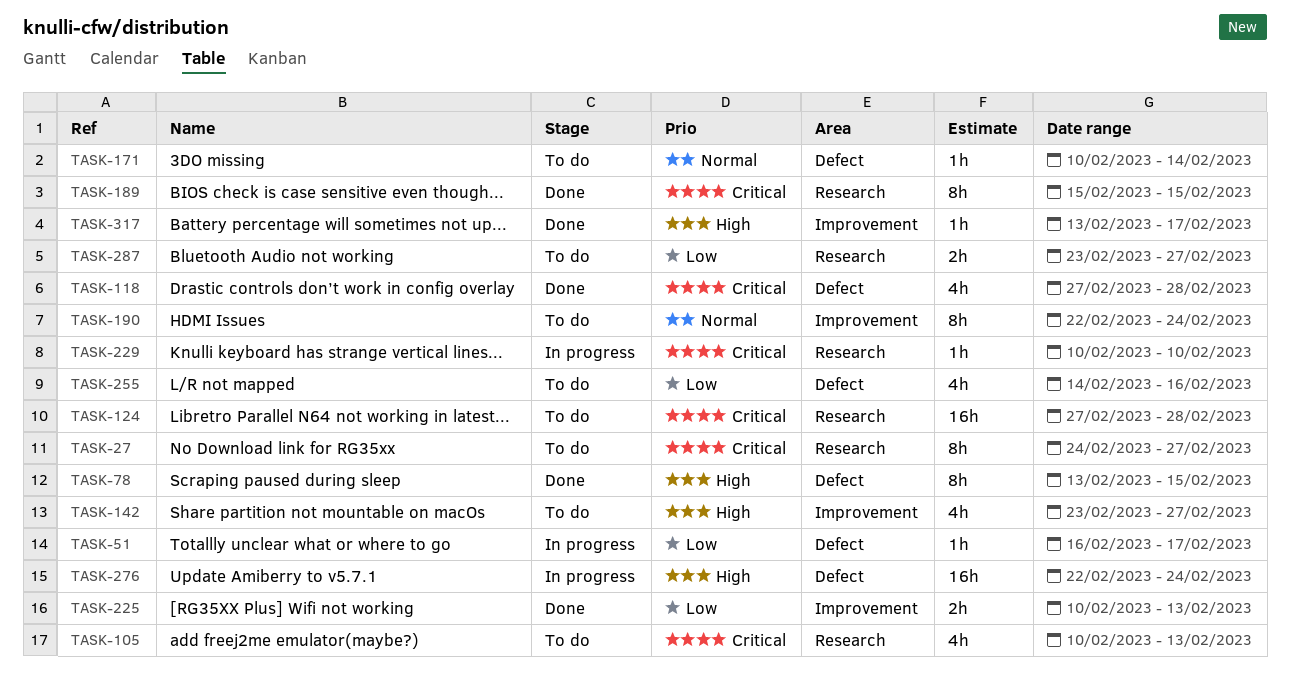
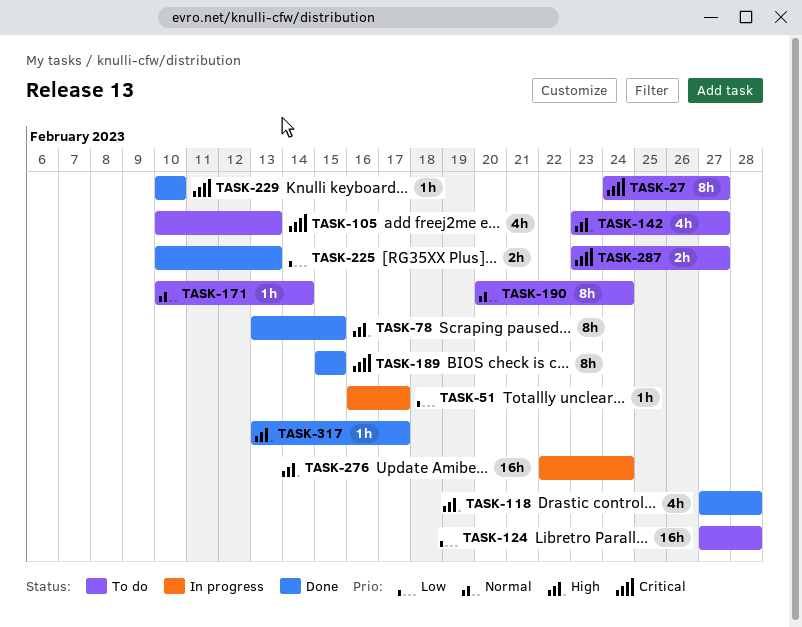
TASK-118, priority: Critical -> High
TASK-124, priority: Critical -> Low
TASK-190, start: Feb 22 -> Feb 20
TASK-229, status: In progress -> Done
TASK-255: present -> none
TASK-287, priority: Low -> Critical

